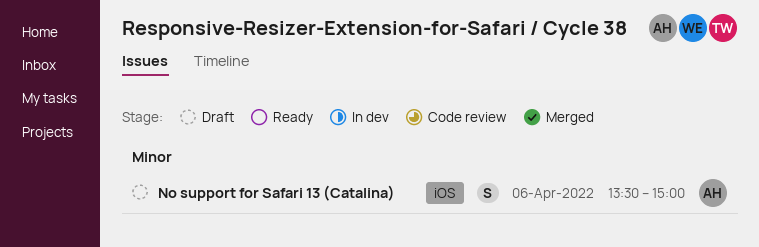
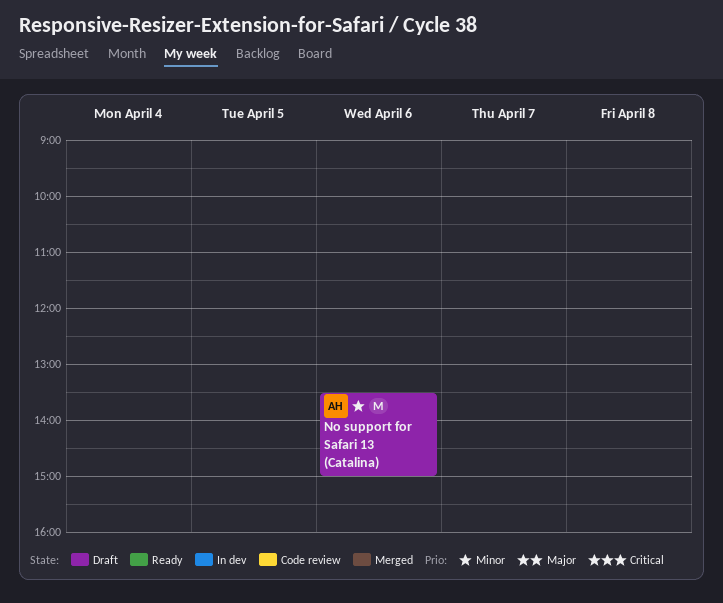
No support for Safari 13 (Catalina), estimate: S -> M

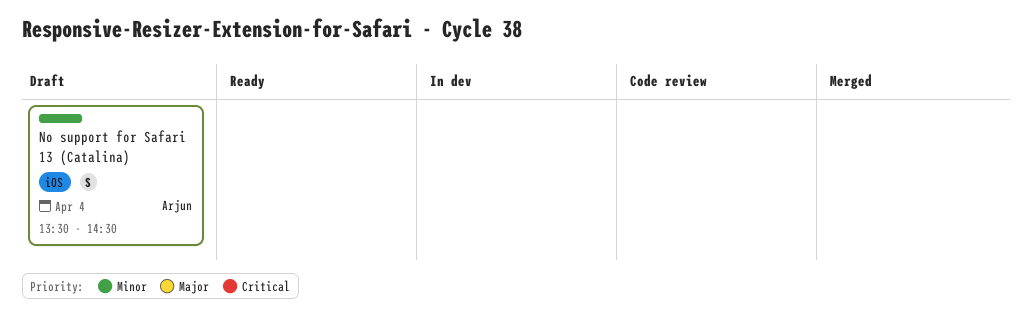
No support for Safari 13 (Catalina), estimate: M -> S
No support for Safari 13 (Catalina), day: Apr 6 -> Apr 4
No support for Safari 13 (Catalina), ends: 15:00 -> 14:30

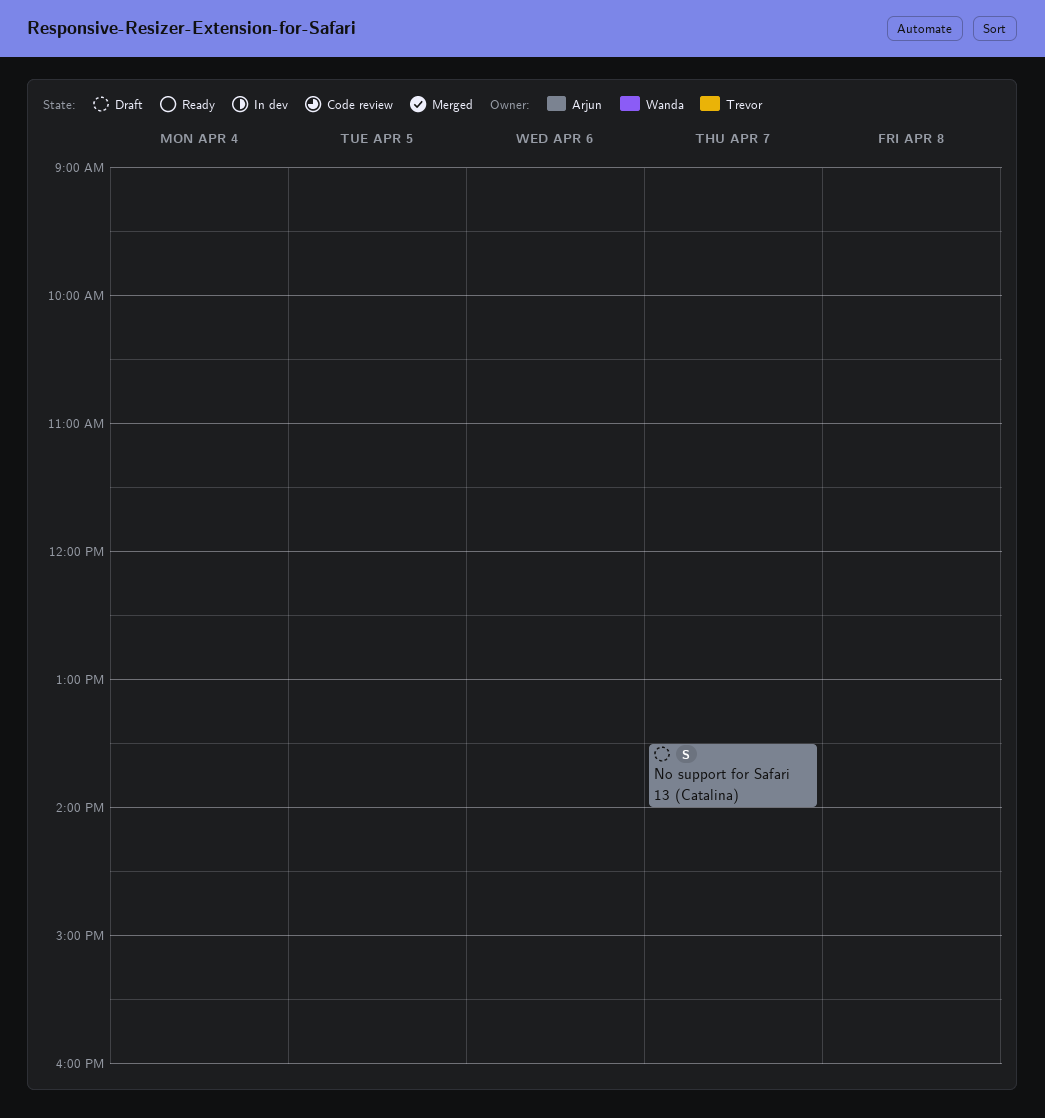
No support for Safari 13 (Catalina), day: Apr 4 -> Apr 7
No support for Safari 13 (Catalina), ends: 14:30 -> 14:00

